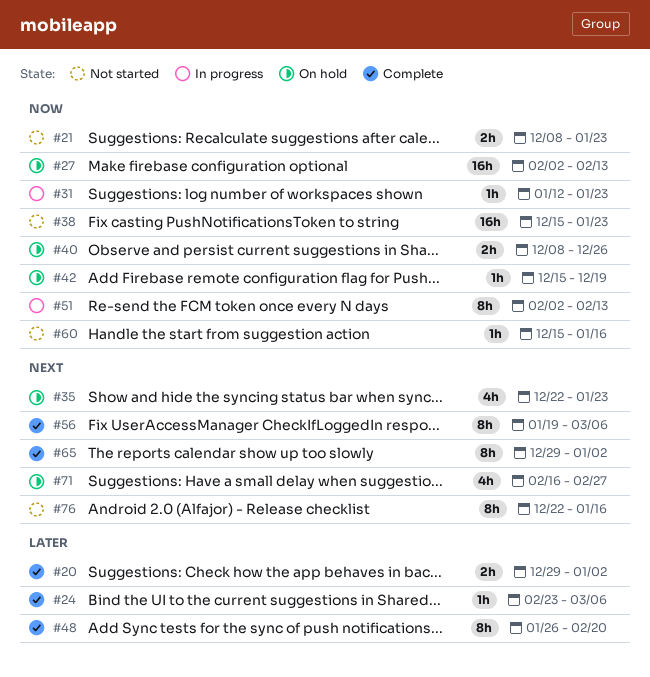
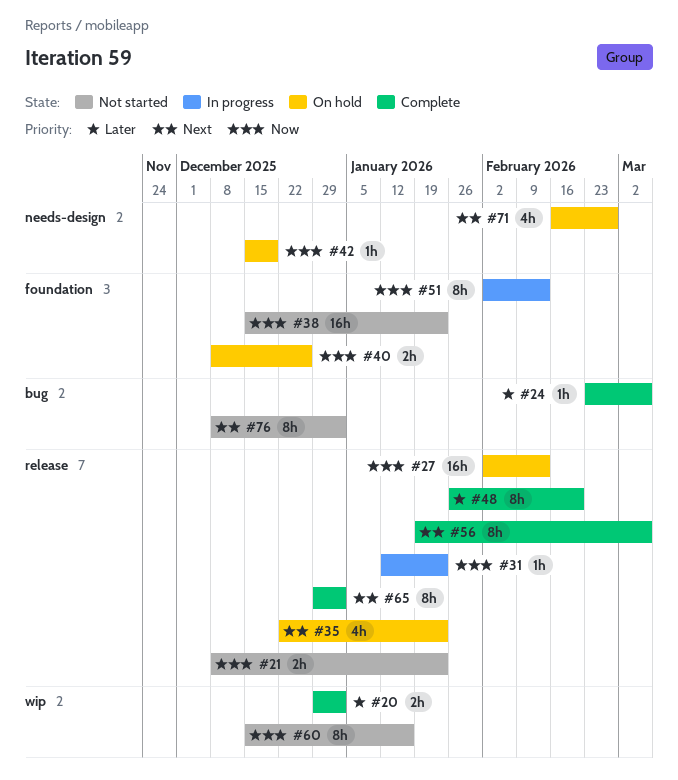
#60, estimate: 1h -> 8h
#76, start: Dec 22 -> Dec 8
#76, due: Jan 16 -> Jan 2

